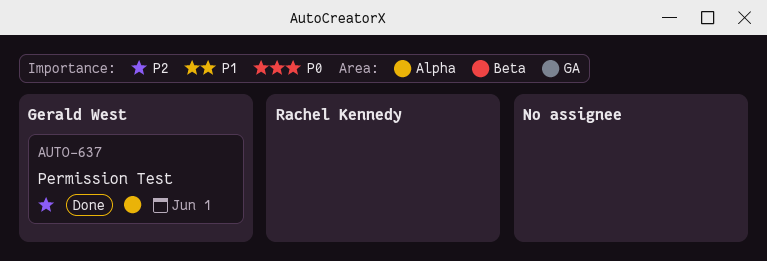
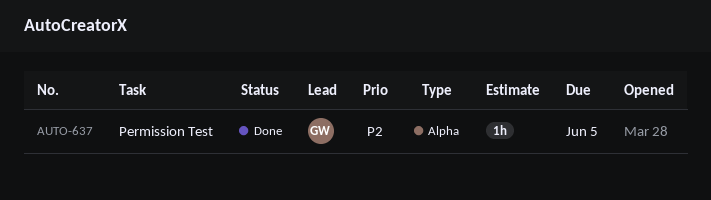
AUTO-637, due: Jun 1 -> Jun 5

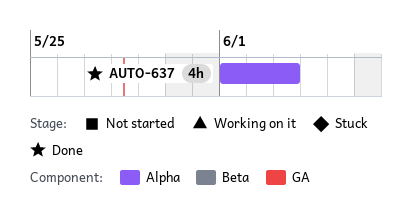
AUTO-637, estimate: 1h -> 4h
AUTO-637, due: Jun 5 -> Jun 3

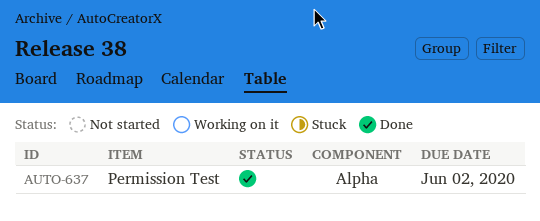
AUTO-637, due: Jun 3 -> Jun 2

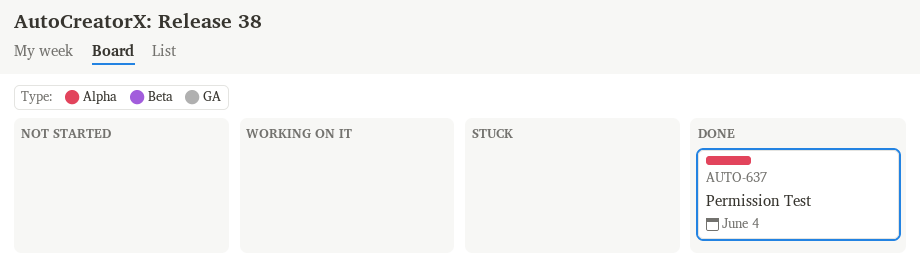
AUTO-637, due: Jun 2 -> Jun 4

